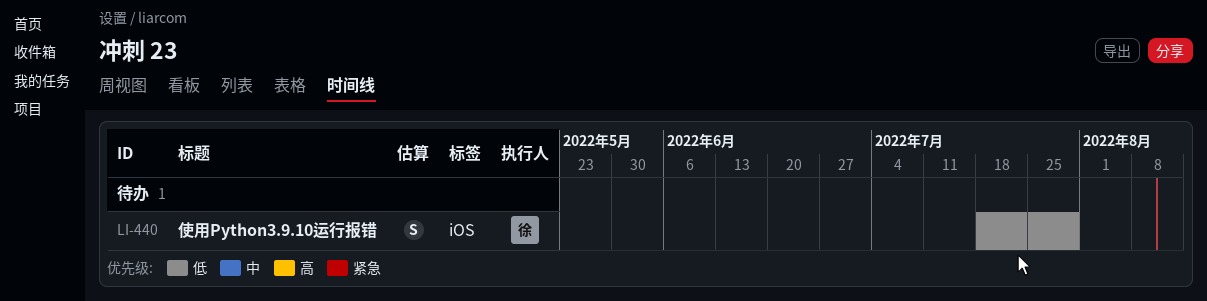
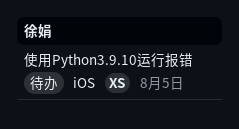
使用Python3.9.10运行报错, estimate: S -> XS
使用Python3.9.10运行报错, due: Jul 29 -> Aug 5

